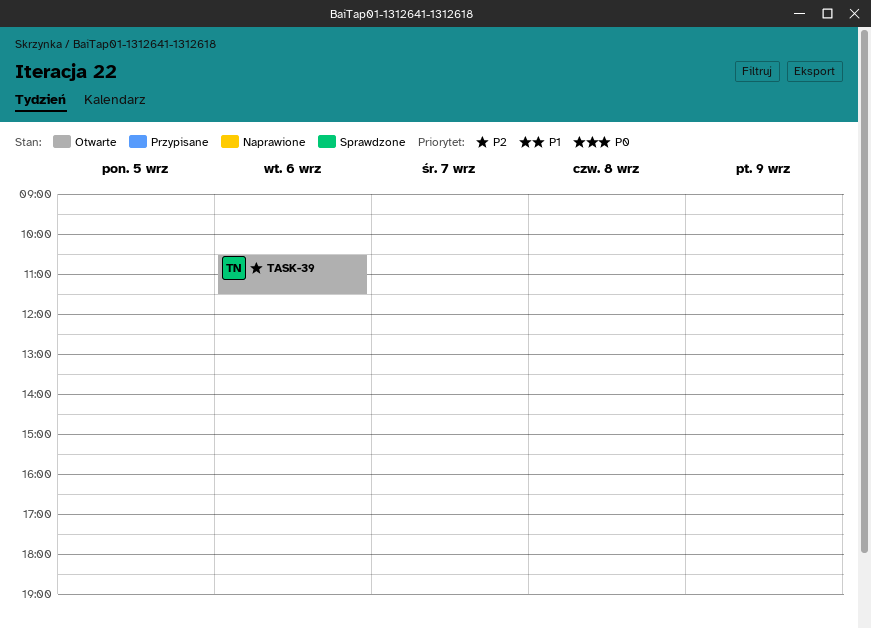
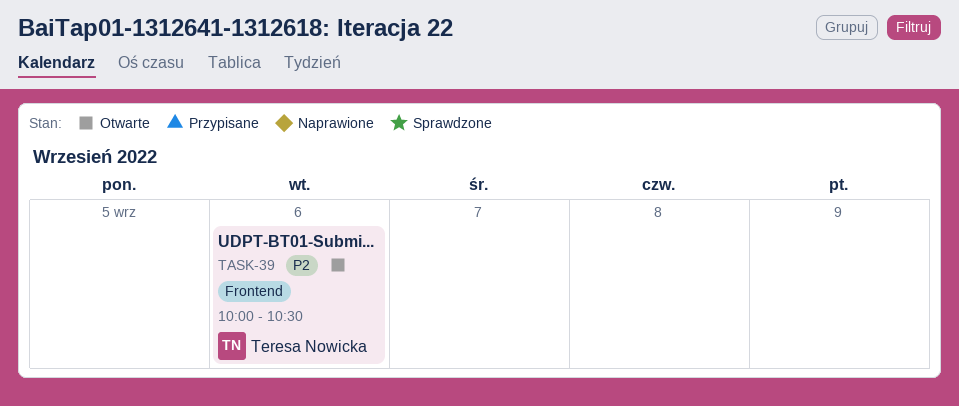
TASK-39, begins: 10:30 -> 10:00
TASK-39, ends: 11:30 -> 10:30

